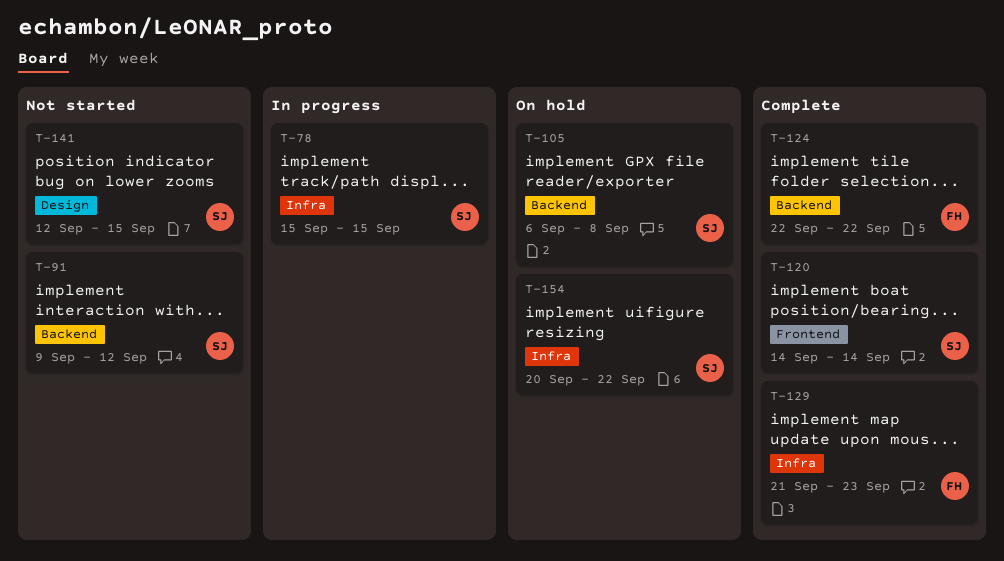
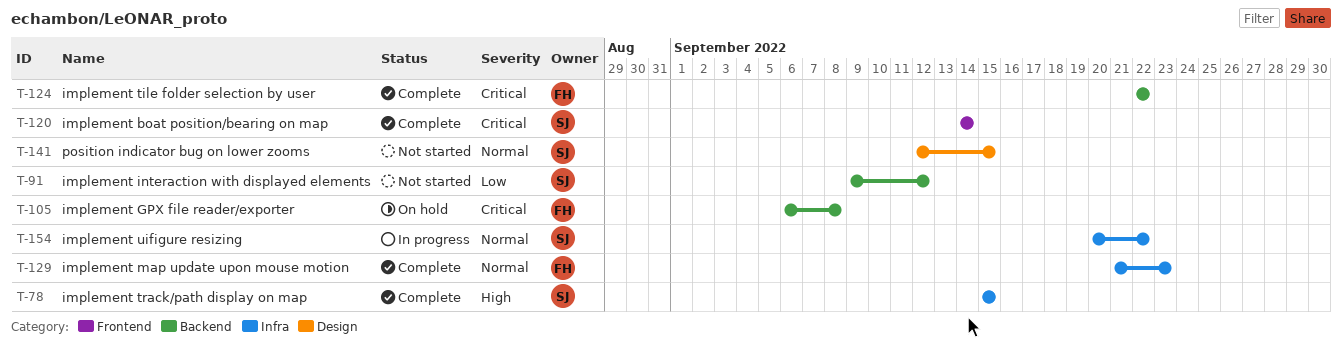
T-78, status: In progress -> Complete
T-105, owner: SJ -> FH
T-154, status: On hold -> In progress

